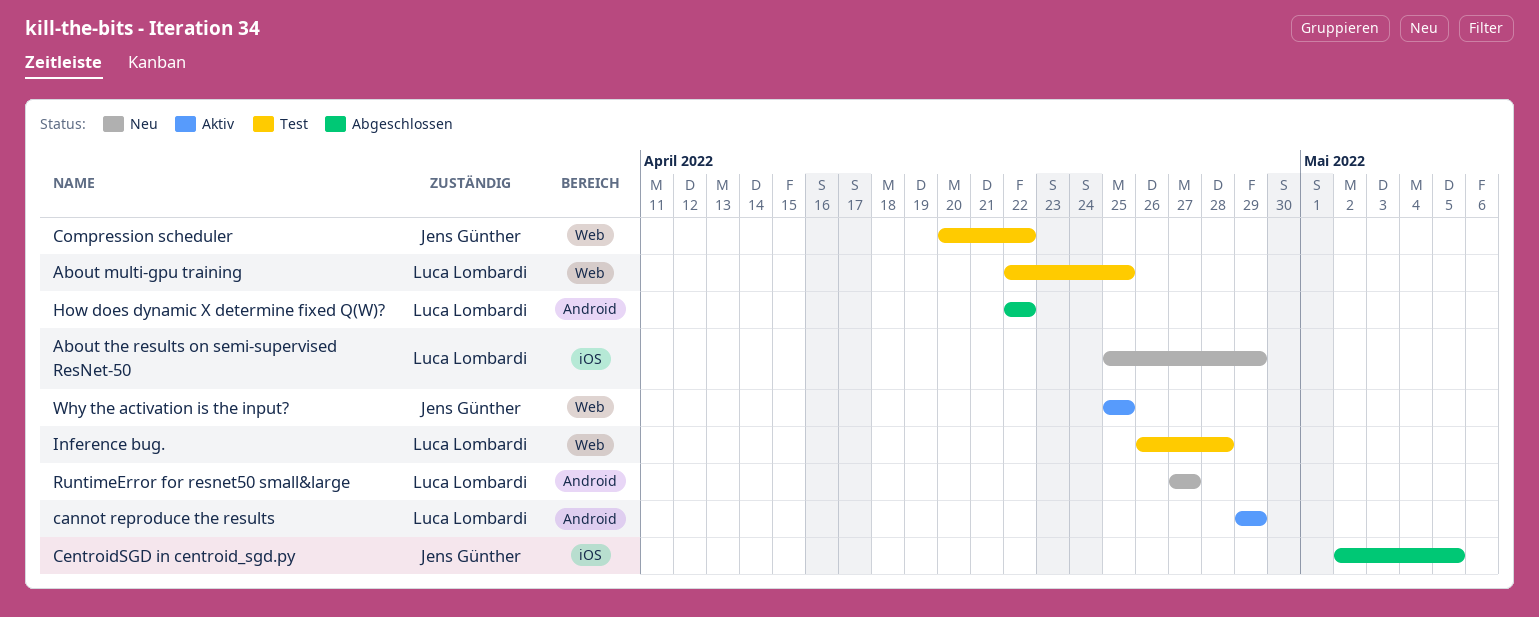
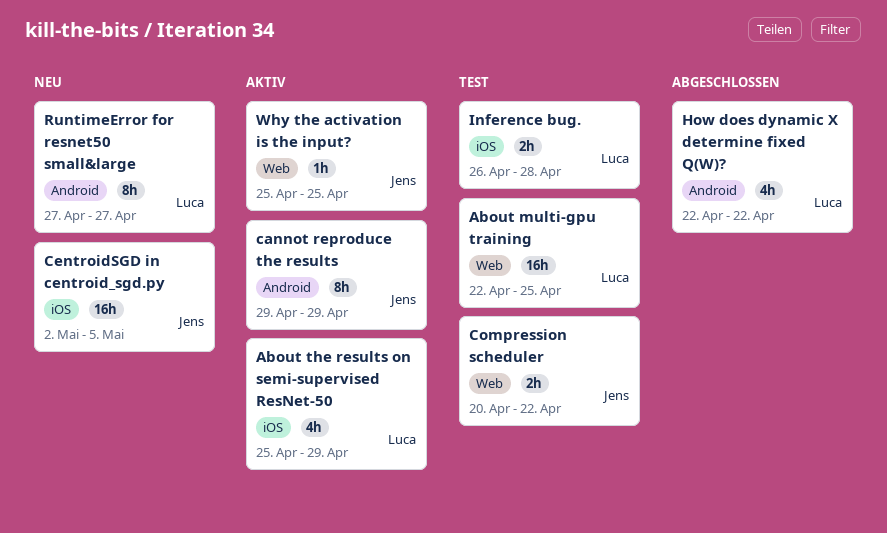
About the results on semi-supervised ResNet-50, status: Neu -> Aktiv
cannot reproduce the results, owner: Luca Lombardi -> Jens Günther
CentroidSGD in centroid_sgd.py, status: Abgeschlossen -> Neu
Inference bug., label: Web -> iOS

